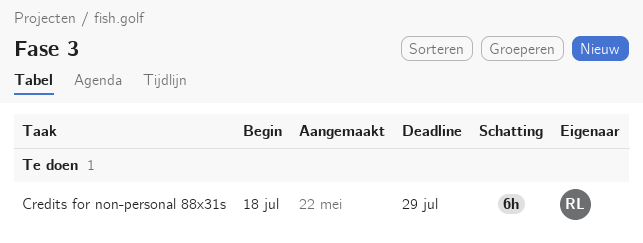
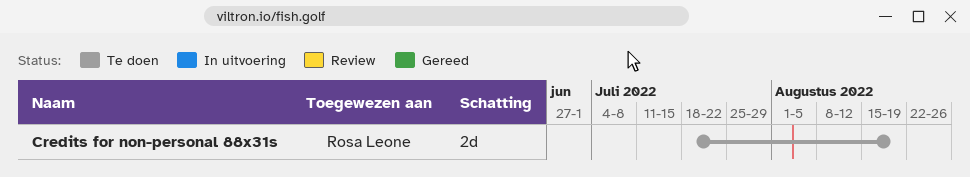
Credits for non-personal 88x31s, estimate: 6h -> 2d
Credits for non-personal 88x31s, due: Jul 29 -> Aug 19

